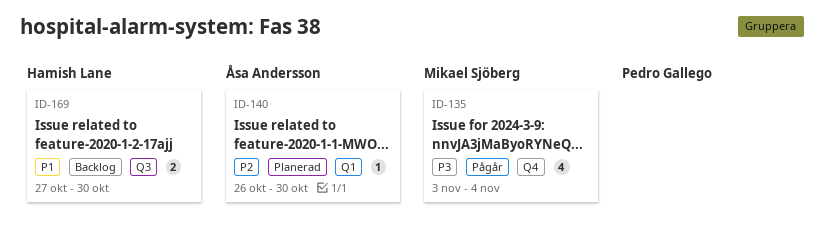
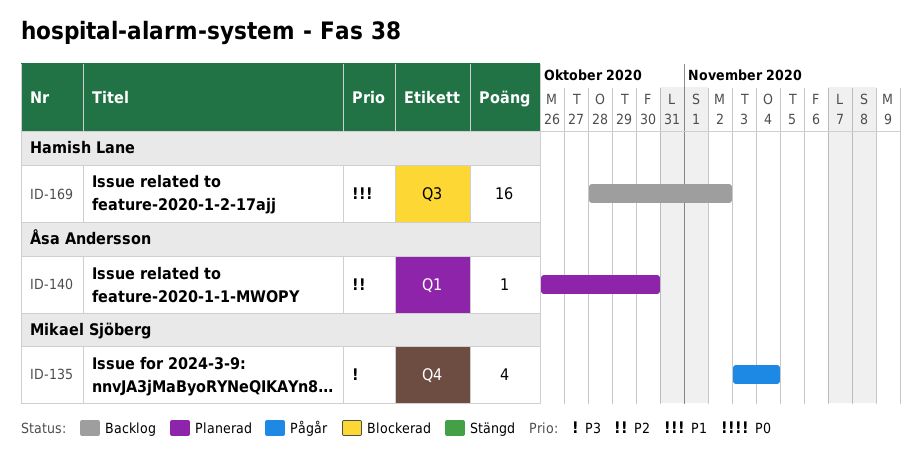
ID-169, estimate: 2 -> 16
ID-169, start: Oct 27 -> Oct 28
ID-169, due: Oct 30 -> Nov 2

